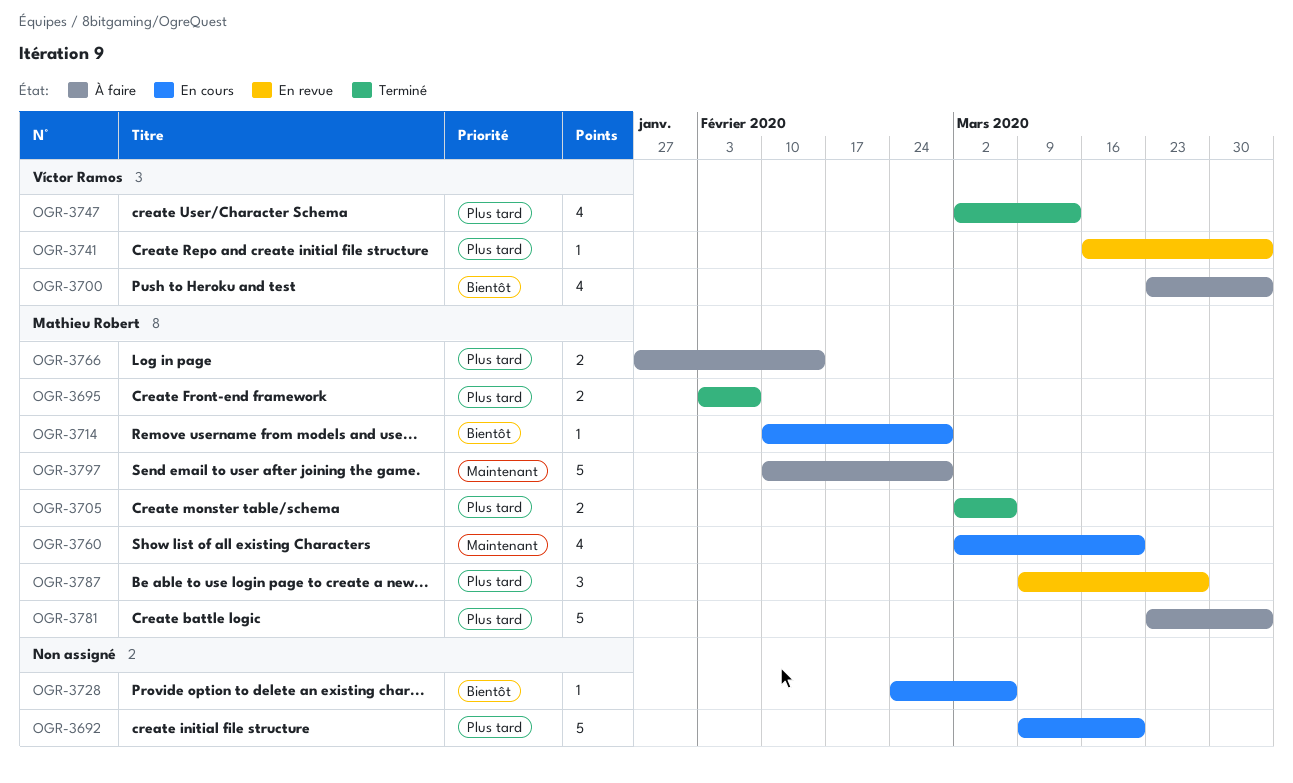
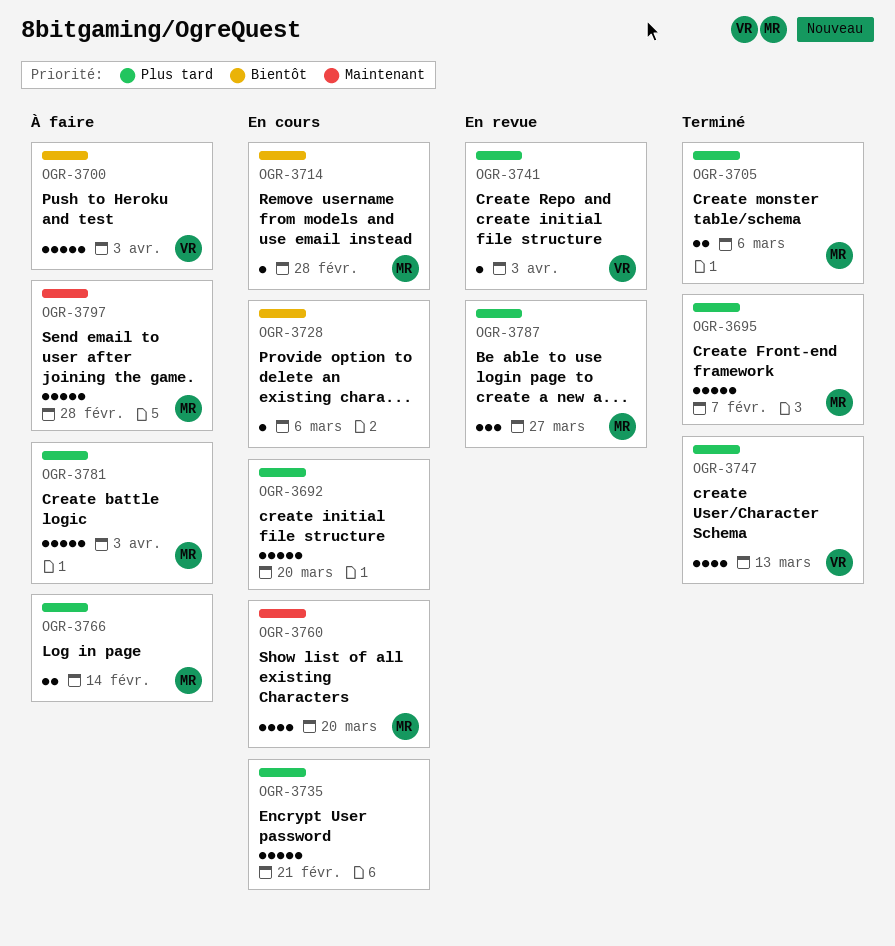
OGR-3695, estimate: 2 -> 5
OGR-3700, estimate: 4 -> 5
OGR-3735: none -> present

